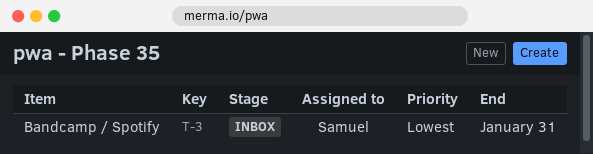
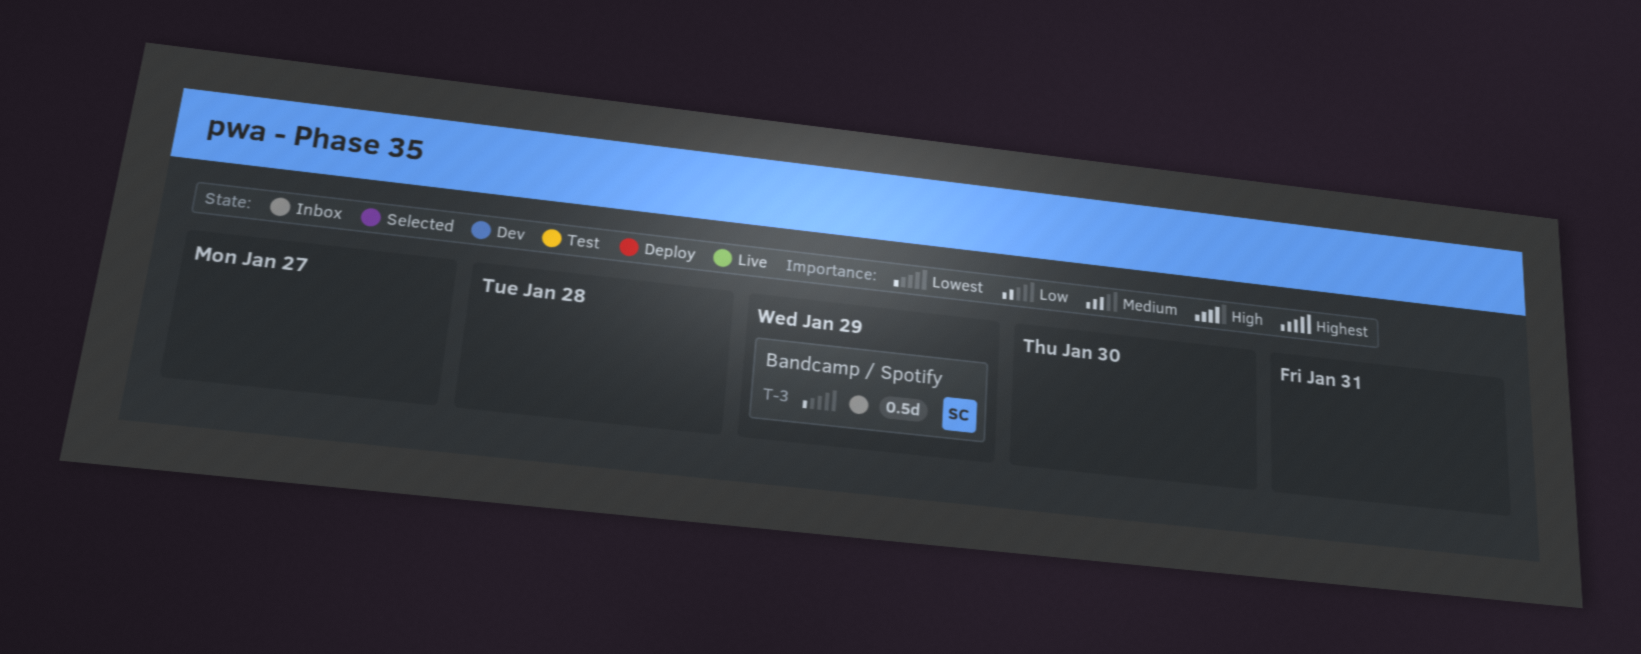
T-3, due: Jan 31 -> Jan 29

